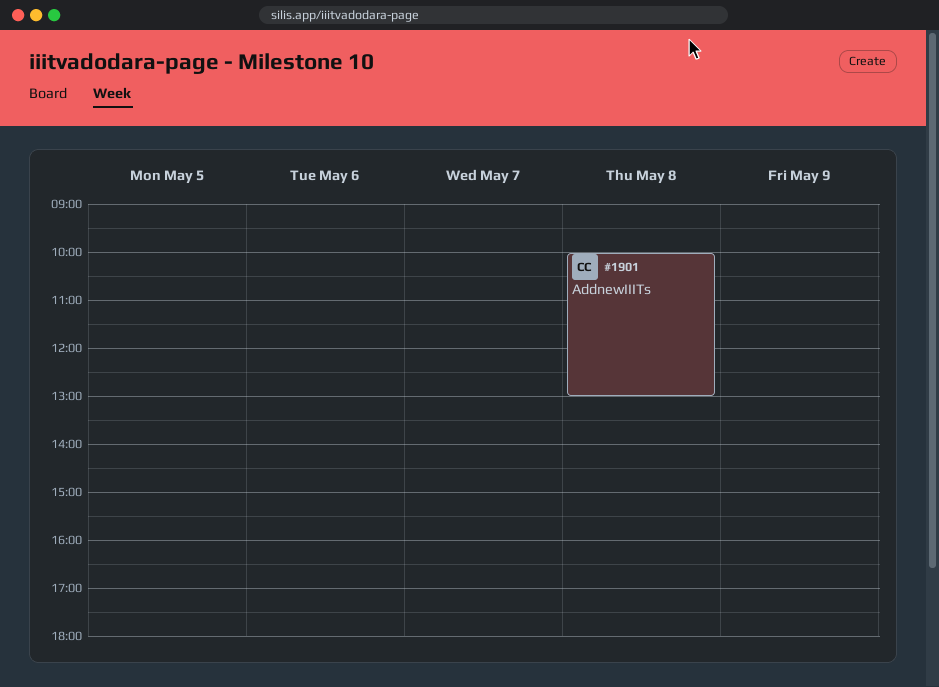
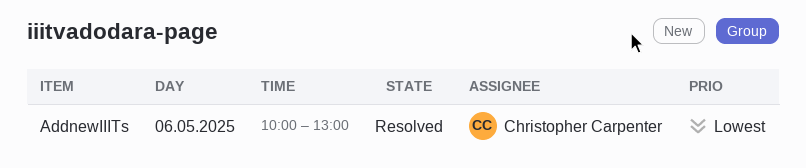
AddnewIIITs, day: May 8 -> May 6

